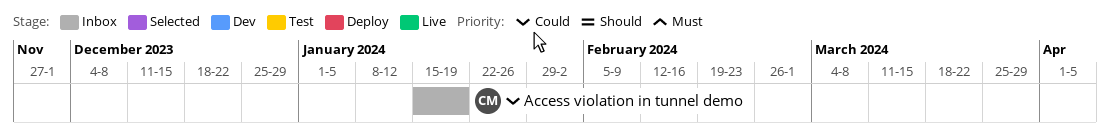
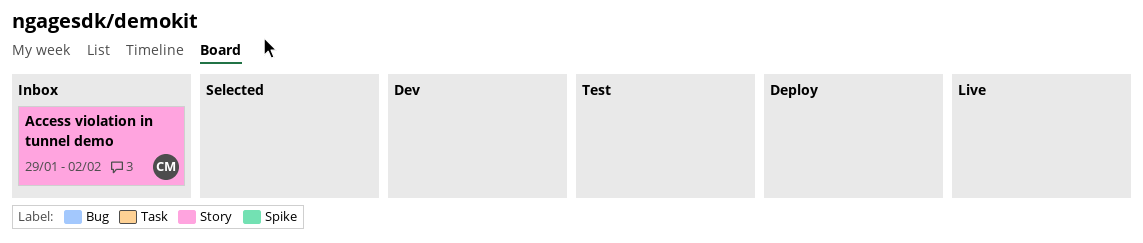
Access violation in tunnel demo, start: Jan 15 -> Jan 29
Access violation in tunnel demo, due: Jan 19 -> Feb 2

